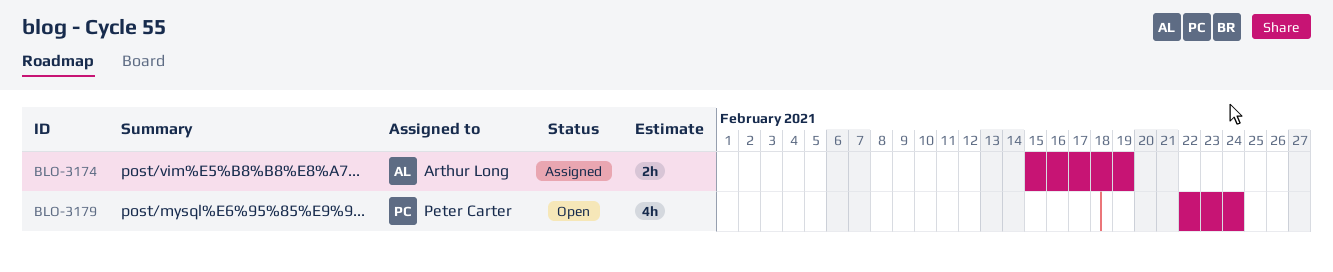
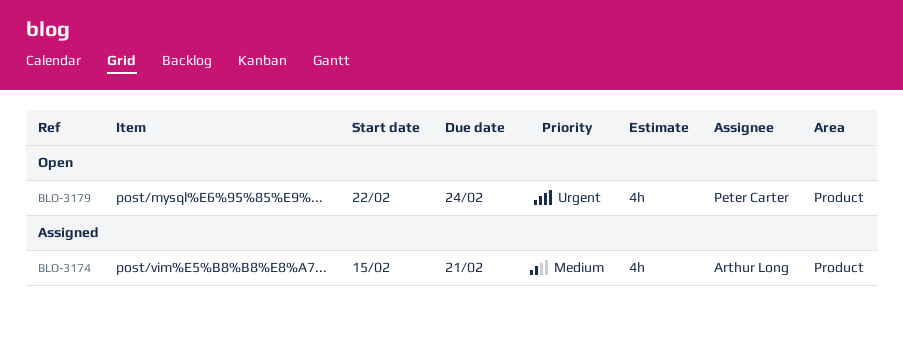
BLO-3174, estimate: 2h -> 4h
BLO-3174, due: Feb 19 -> Feb 21

